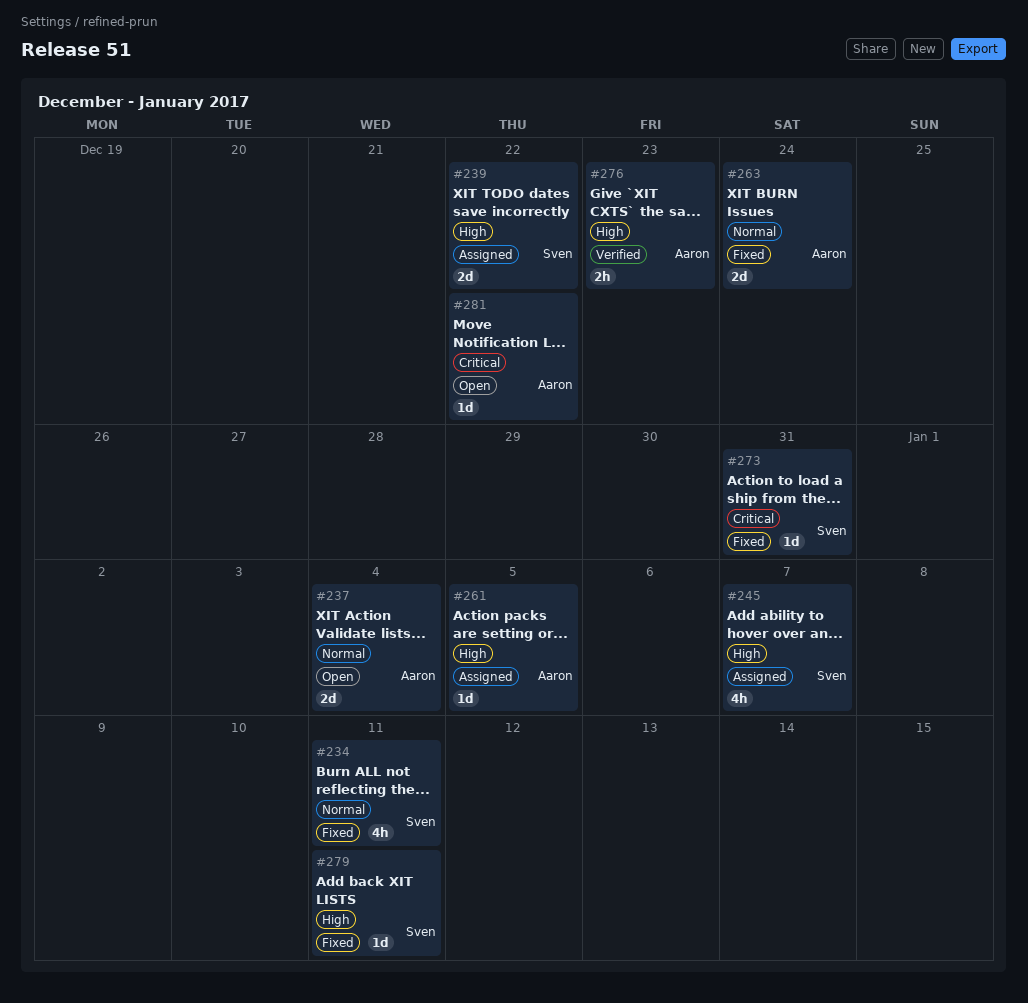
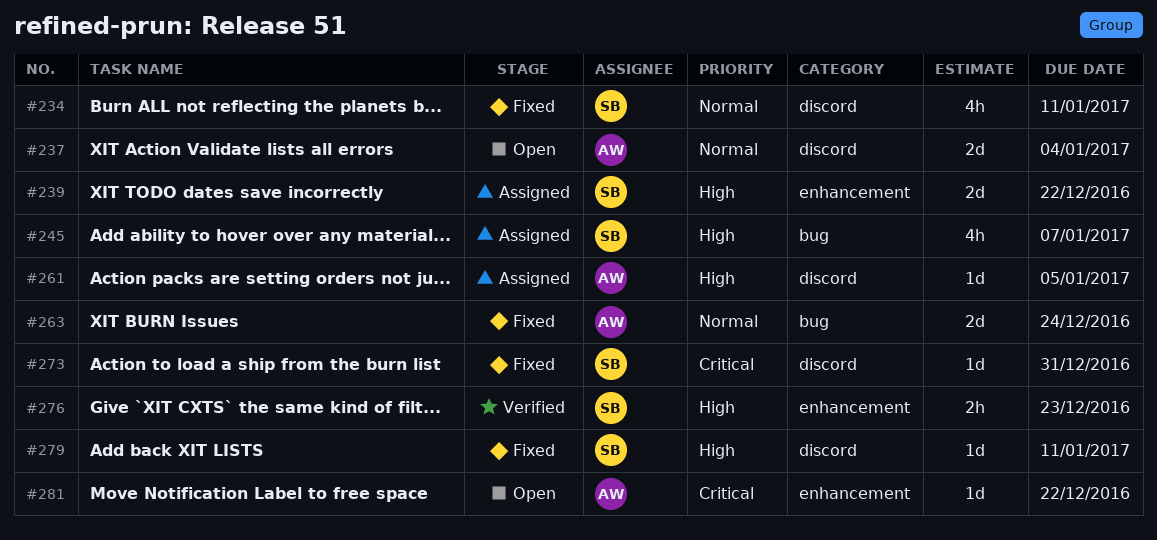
#276, owner: Aaron -> Sven

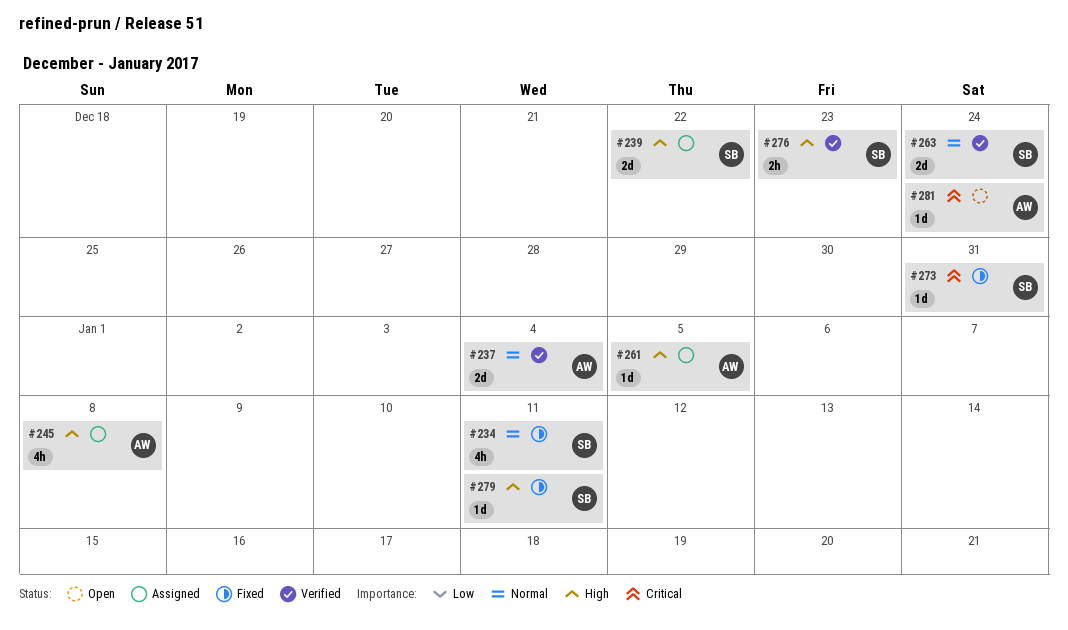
#237, status: Open -> Verified
#245, owner: SB -> AW
#245, due: Jan 7 -> Jan 8
#263, status: Fixed -> Verified
#263, owner: AW -> SB
#281, due: Dec 22 -> Dec 24

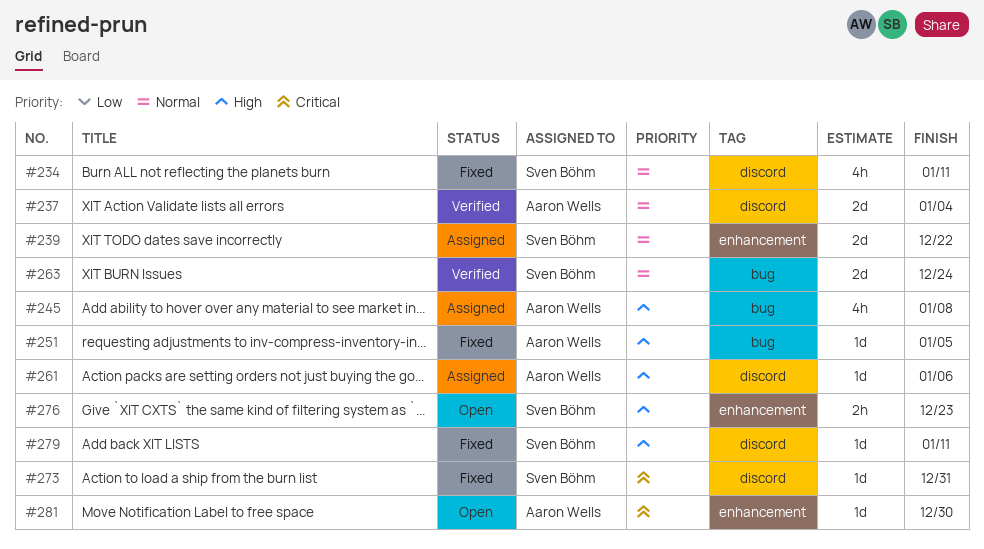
#239, priority: High -> Normal
#251: none -> present
#261, due: Jan 5 -> Jan 6
#276, status: Verified -> Open
#281, due: Dec 24 -> Dec 30

